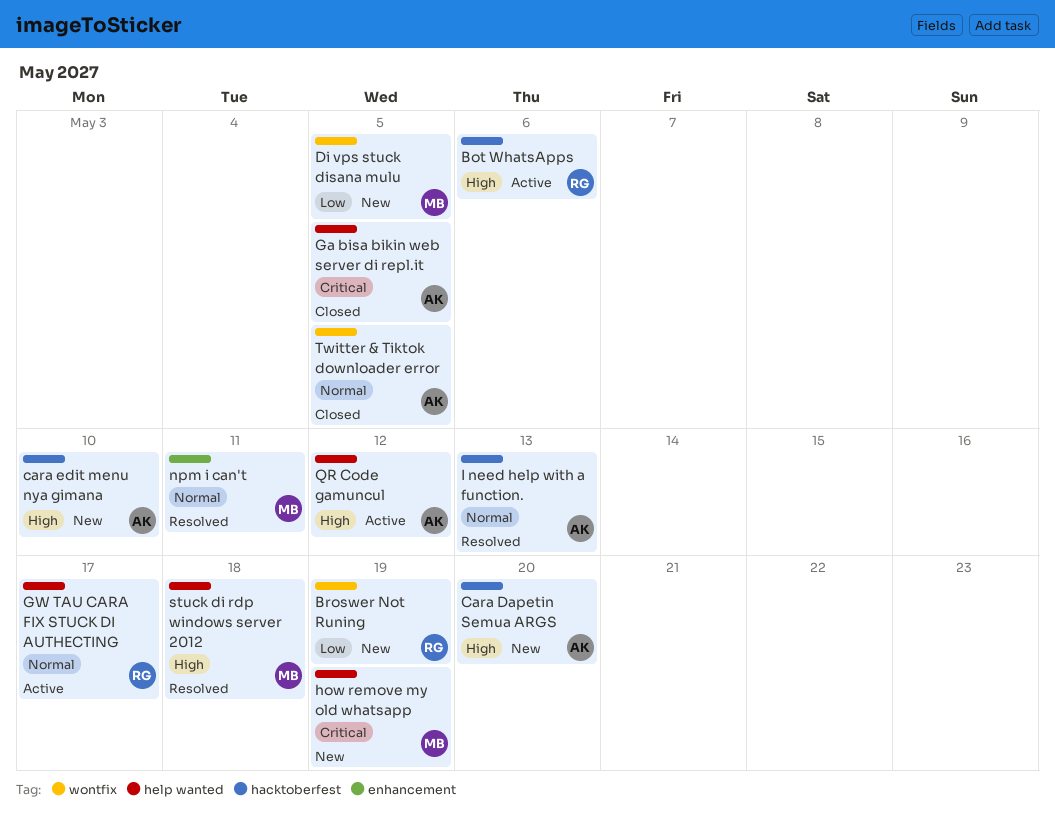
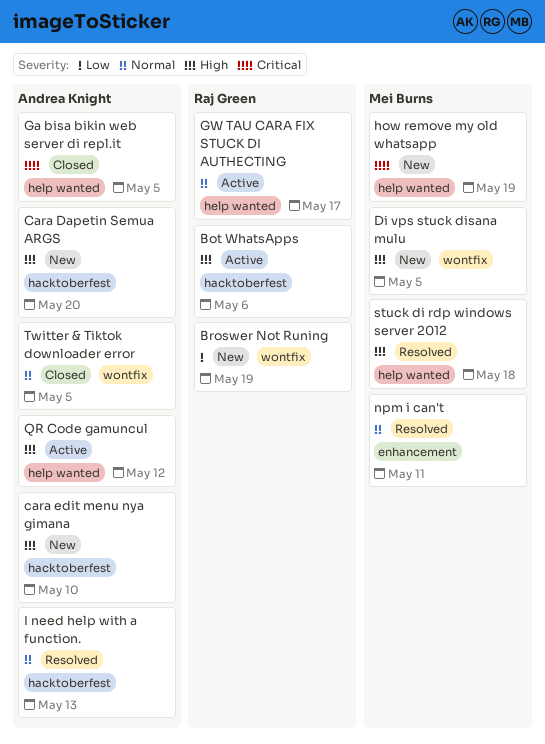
Di vps stuck disana mulu, priority: Low -> High

